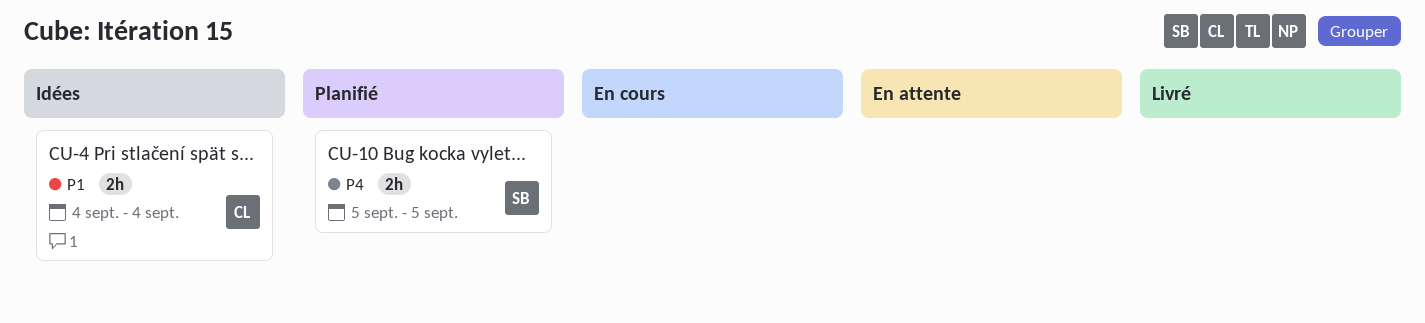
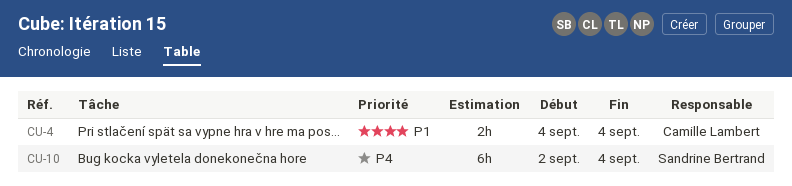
CU-10, estimate: 2h -> 6h
CU-10, start: Sep 5 -> Sep 2
CU-10, due: Sep 5 -> Sep 4

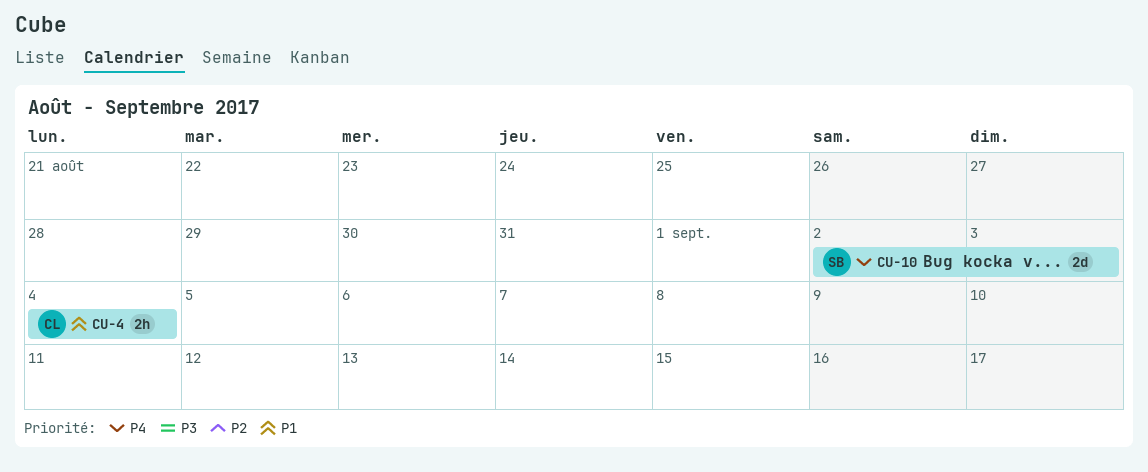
CU-10, estimate: 6h -> 2d
CU-10, due: Sep 4 -> Sep 3

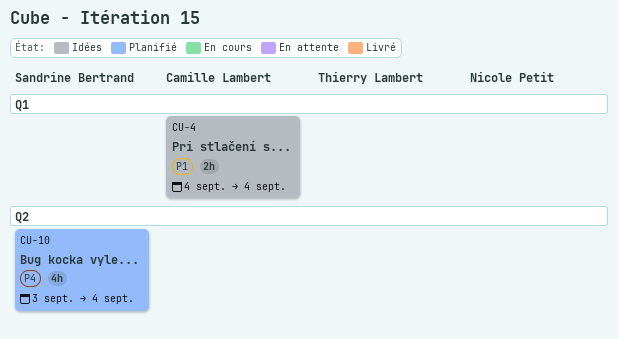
CU-10, estimate: 2d -> 4h
CU-10, start: Sep 2 -> Sep 3
CU-10, due: Sep 3 -> Sep 4

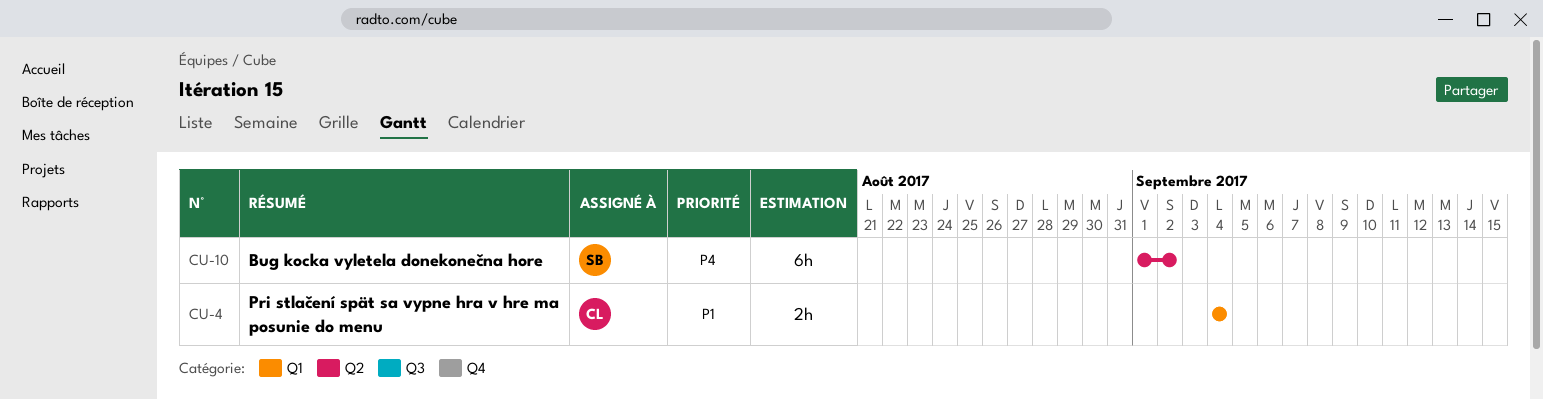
CU-10, estimate: 4h -> 6h
CU-10, start: Sep 3 -> Sep 1
CU-10, due: Sep 4 -> Sep 2

